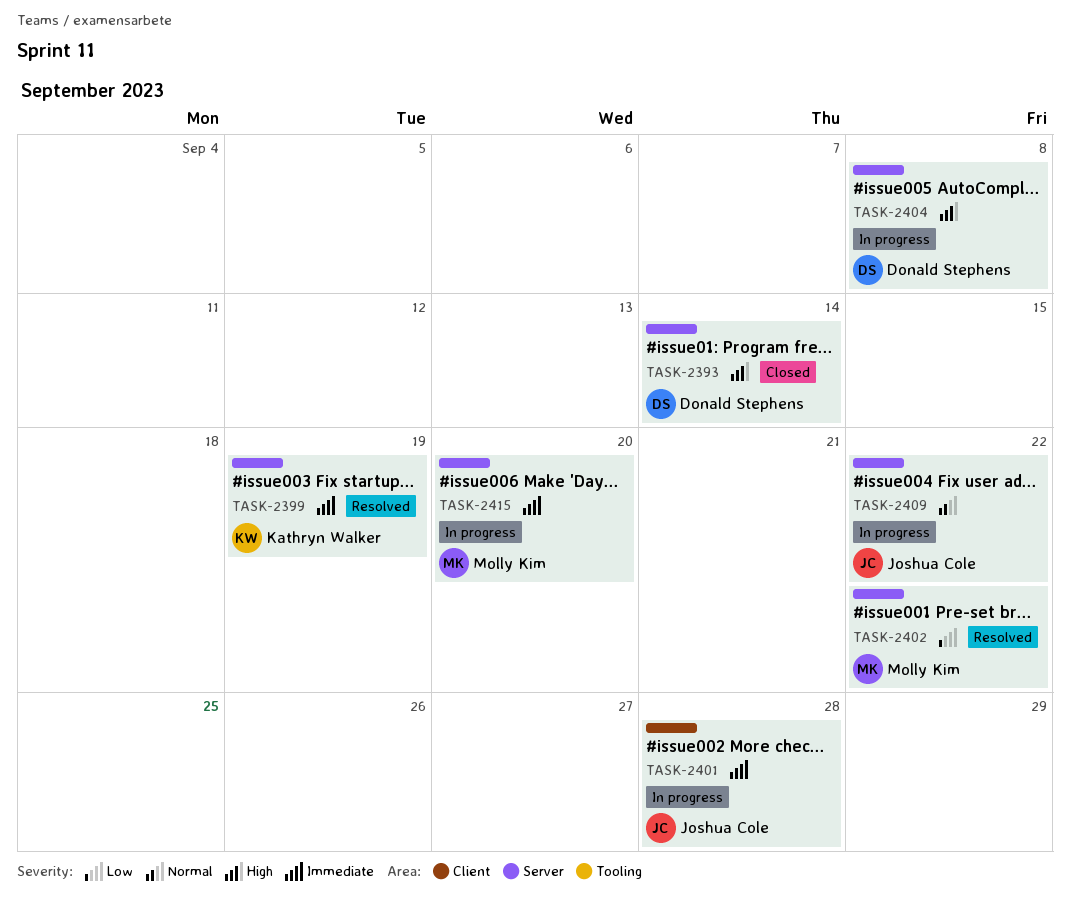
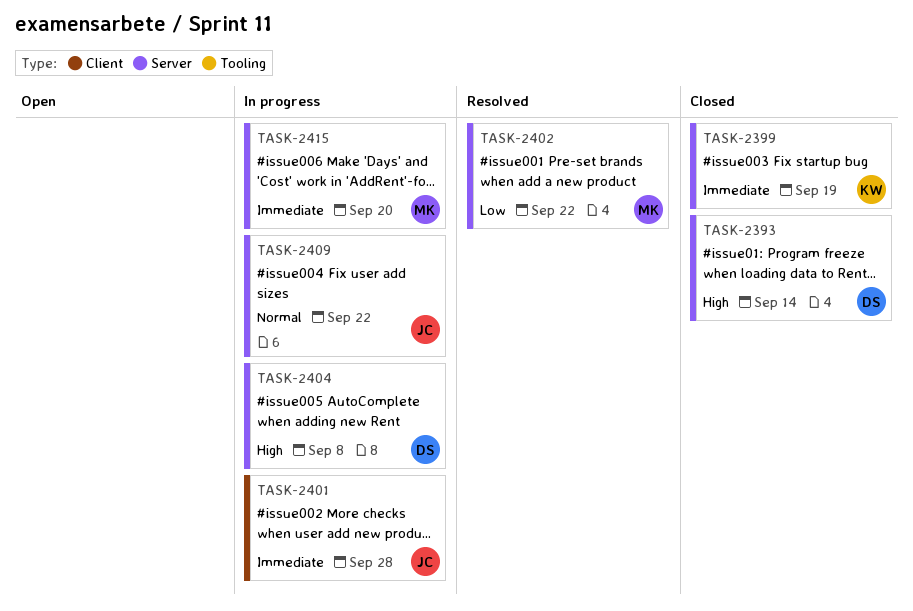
TASK-2399, status: Resolved -> Closed

